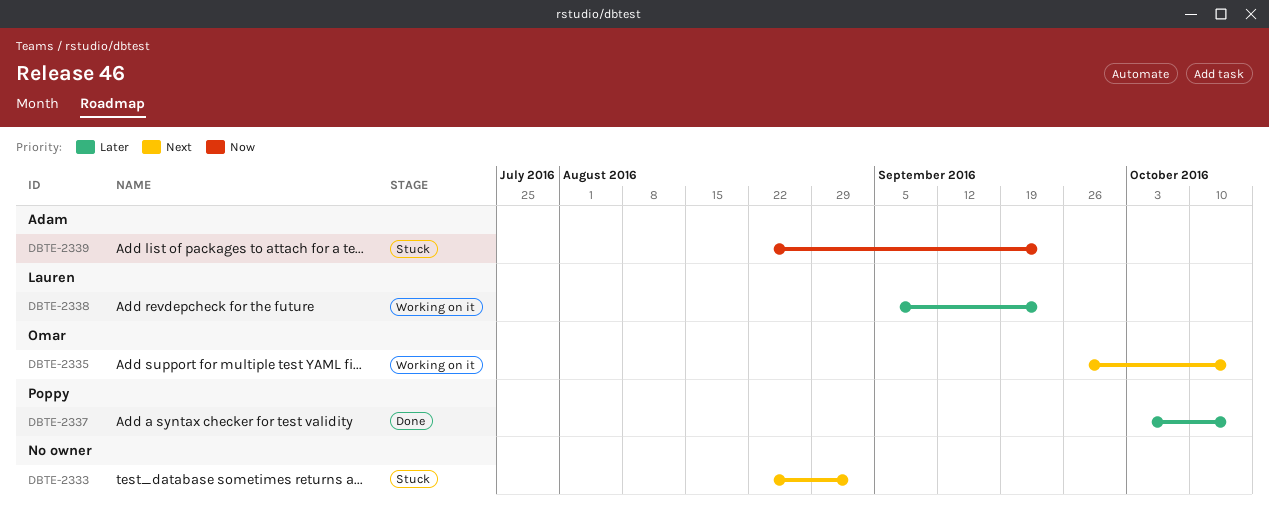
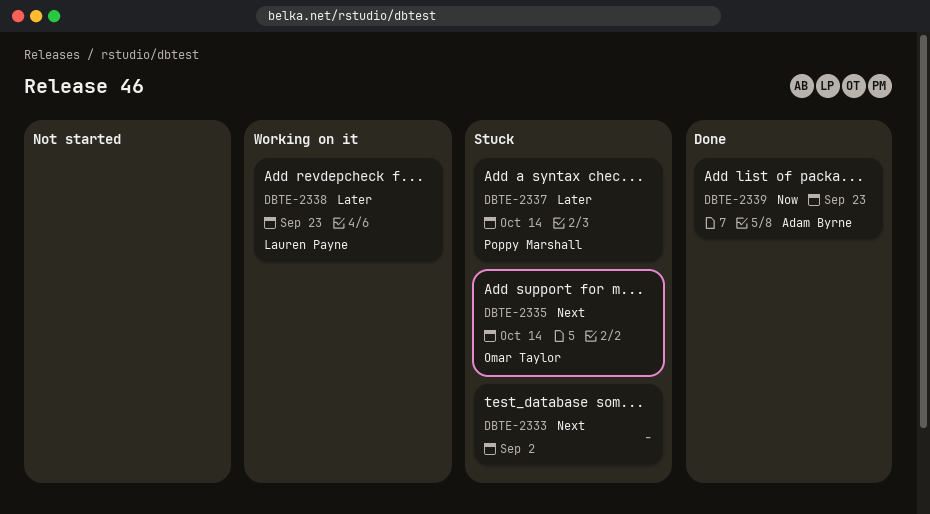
DBTE-2335, status: Working on it -> Stuck
DBTE-2337, status: Done -> Stuck
DBTE-2339, status: Stuck -> Done

